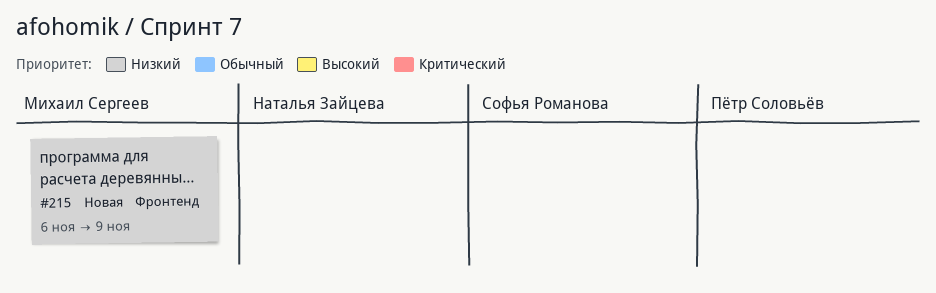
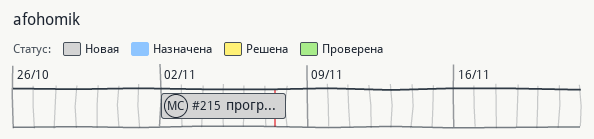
#215, start: Nov 6 -> Nov 2
#215, due: Nov 9 -> Nov 7

